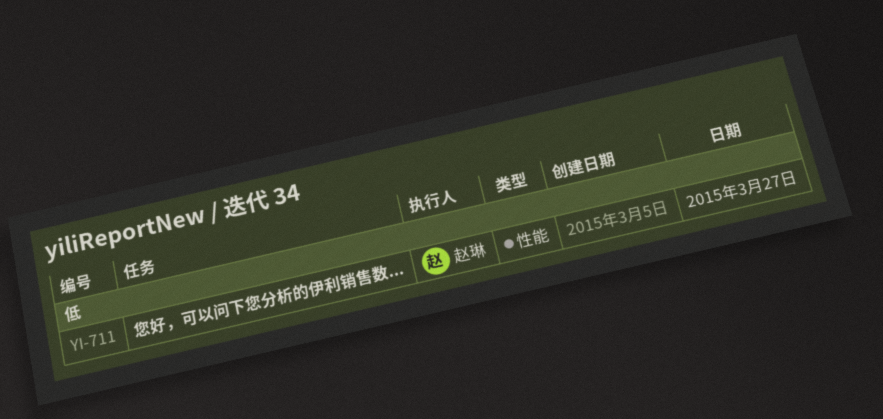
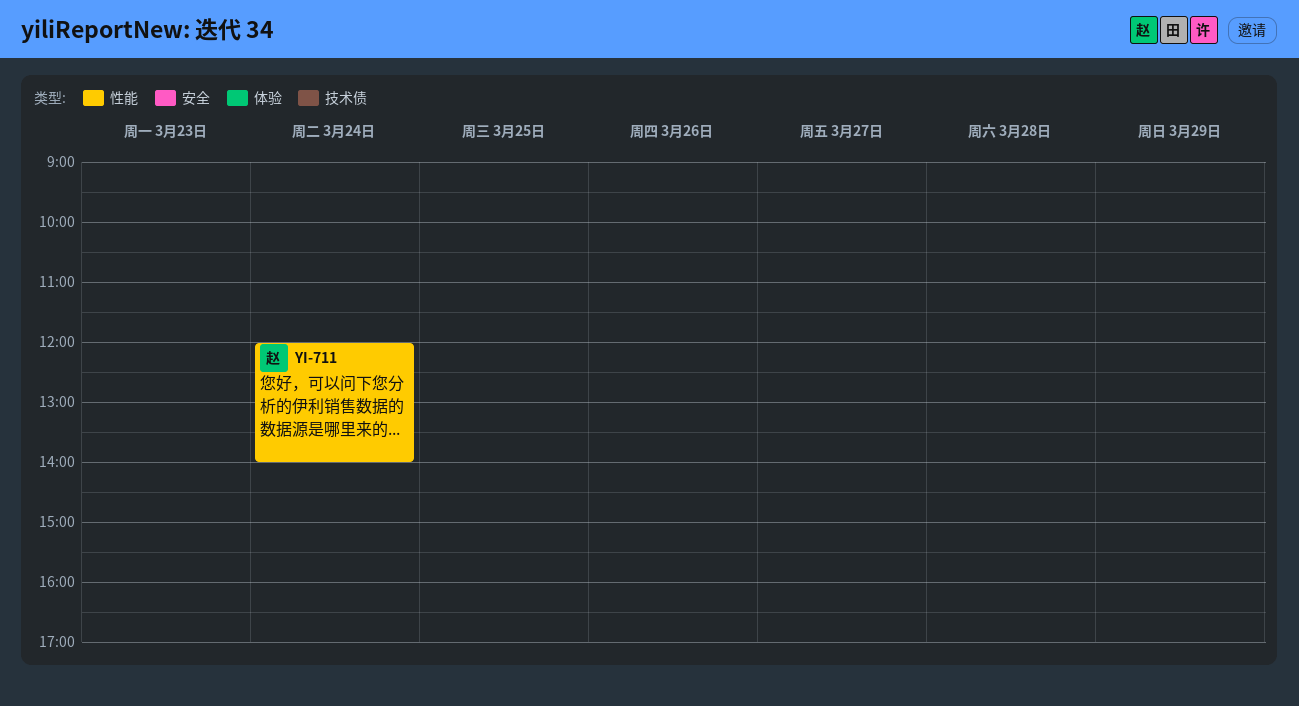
YI-711, day: Mar 27 -> Mar 24

